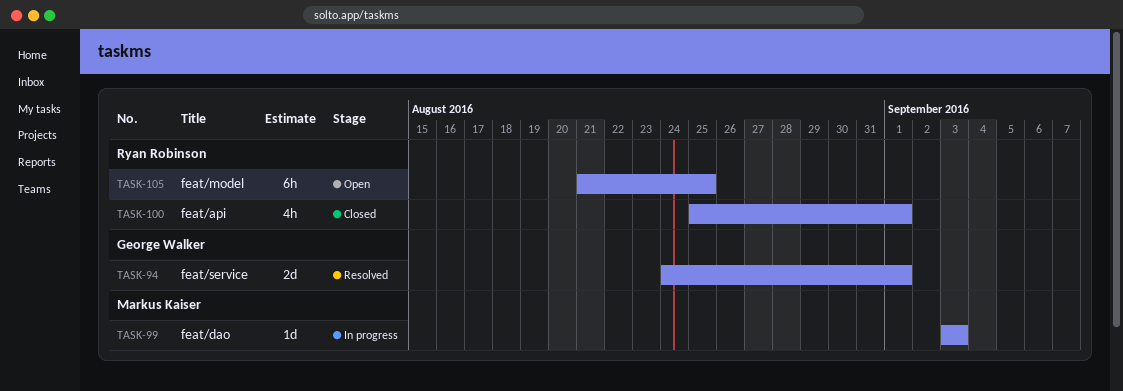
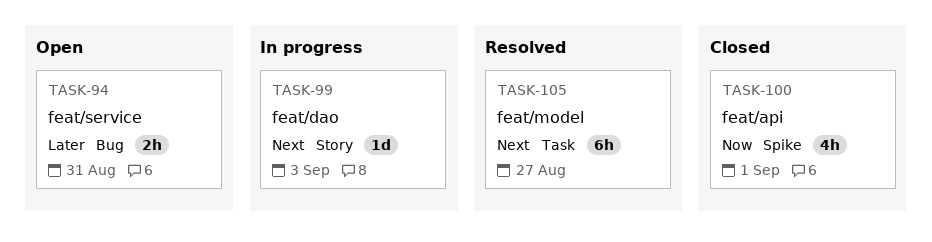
TASK-94, status: Resolved -> Open
TASK-94, estimate: 2d -> 2h
TASK-94, due: Sep 1 -> Aug 31
TASK-105, status: Open -> Resolved
TASK-105, due: Aug 25 -> Aug 27

